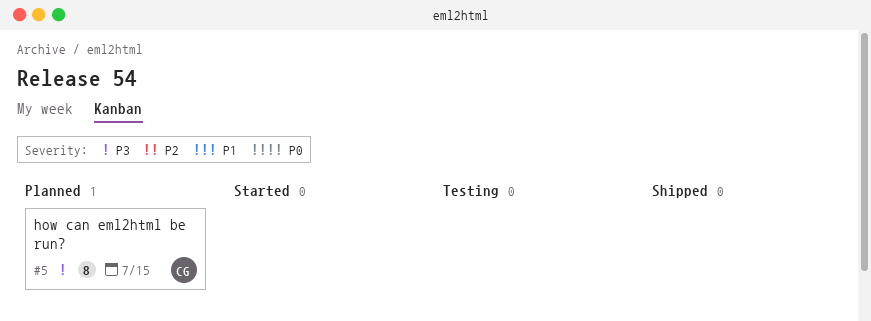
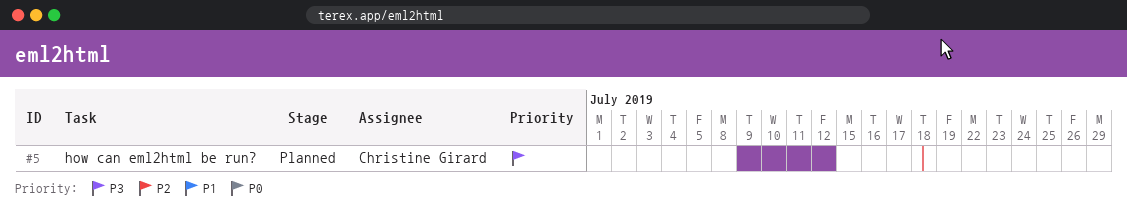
#5, due: Jul 15 -> Jul 12

